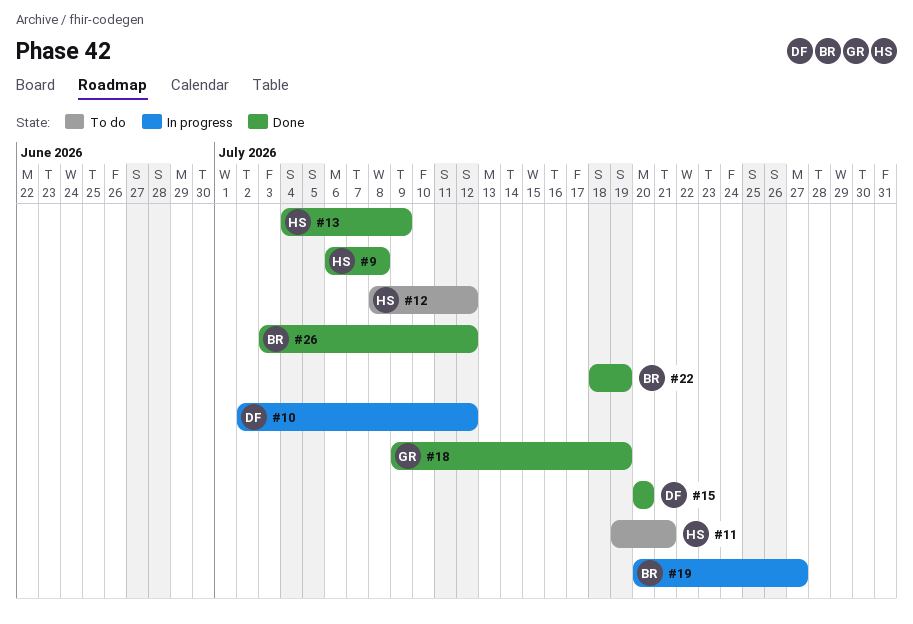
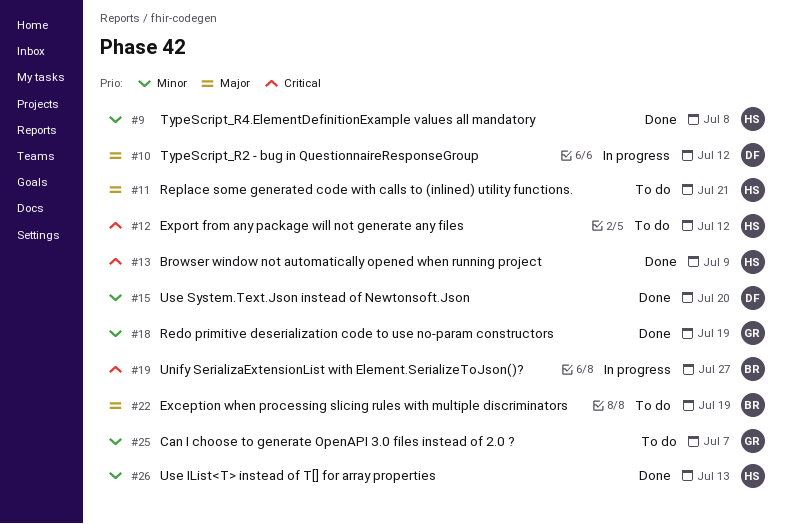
#22, status: Done -> To do
#25: none -> present
#26, owner: BR -> HS
#26, due: Jul 12 -> Jul 13

